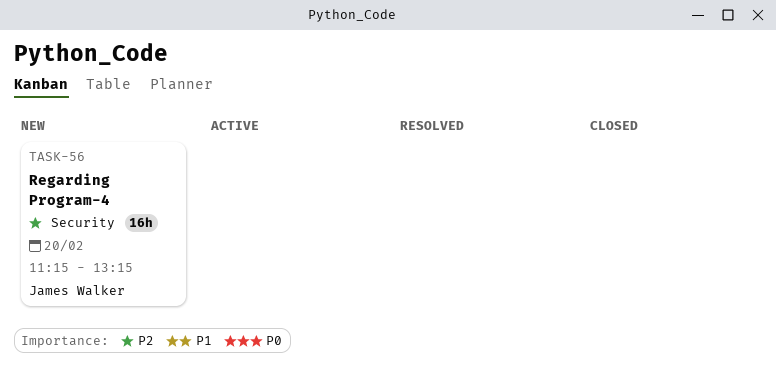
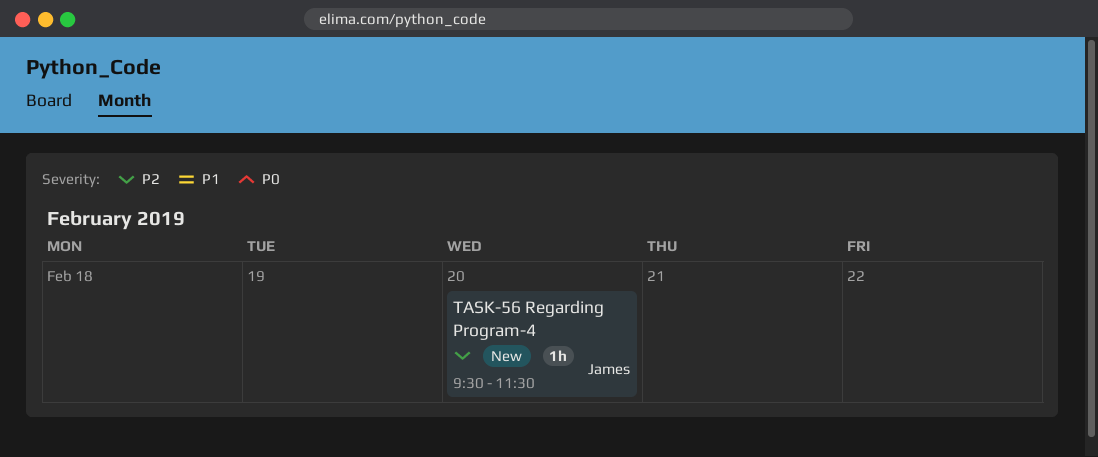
TASK-56, estimate: 16h -> 1h
TASK-56, begins: 11:15 -> 09:30
TASK-56, ends: 13:15 -> 11:30

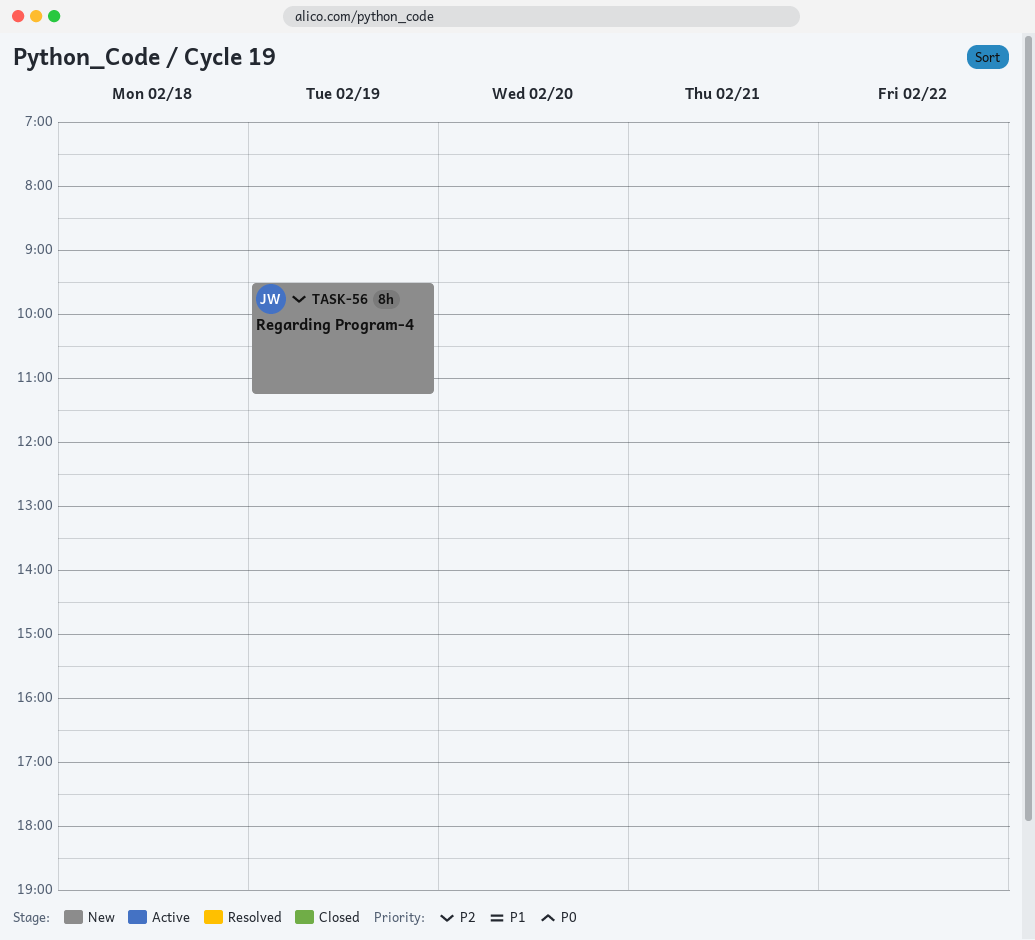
TASK-56, estimate: 1h -> 8h
TASK-56, day: Feb 20 -> Feb 19
TASK-56, ends: 11:30 -> 11:15

